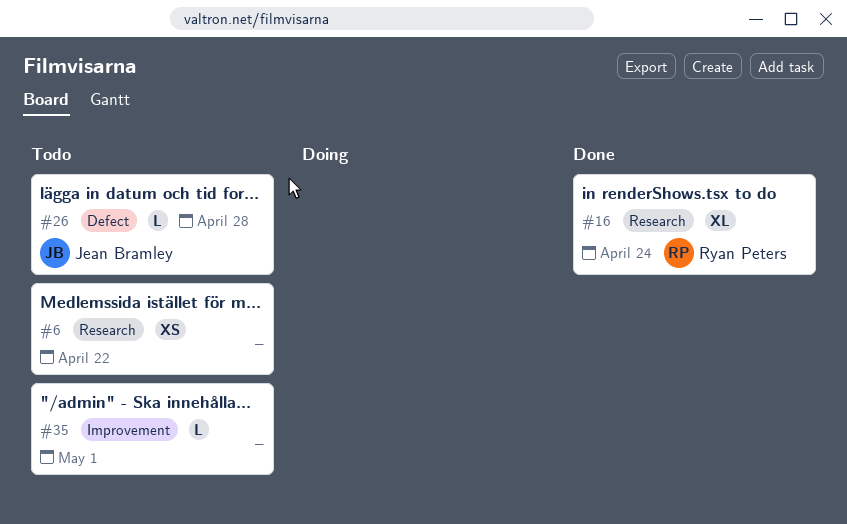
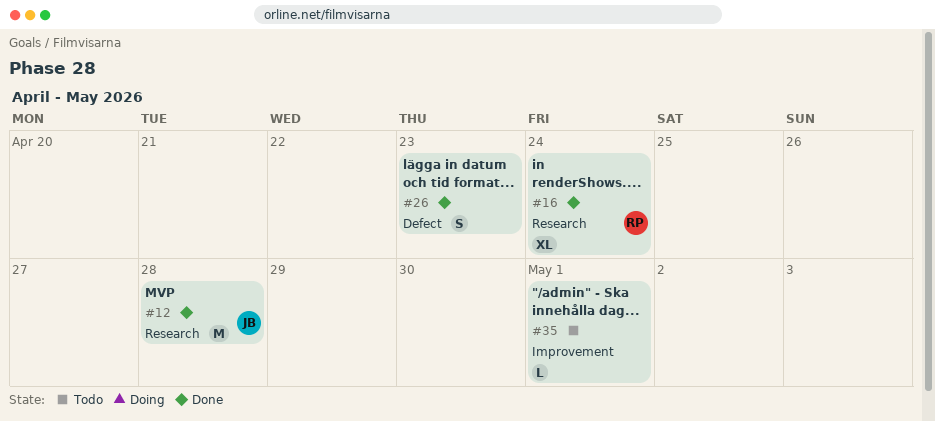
#6: present -> none
#12: none -> present
#26, status: Todo -> Done
#26, owner: Jean Bramley -> none
#26, estimate: L -> S
#26, due: Apr 28 -> Apr 23

